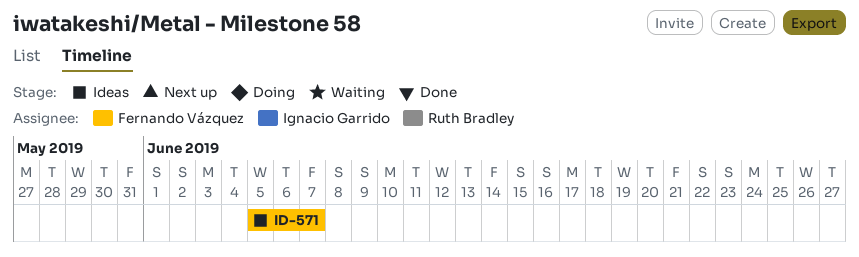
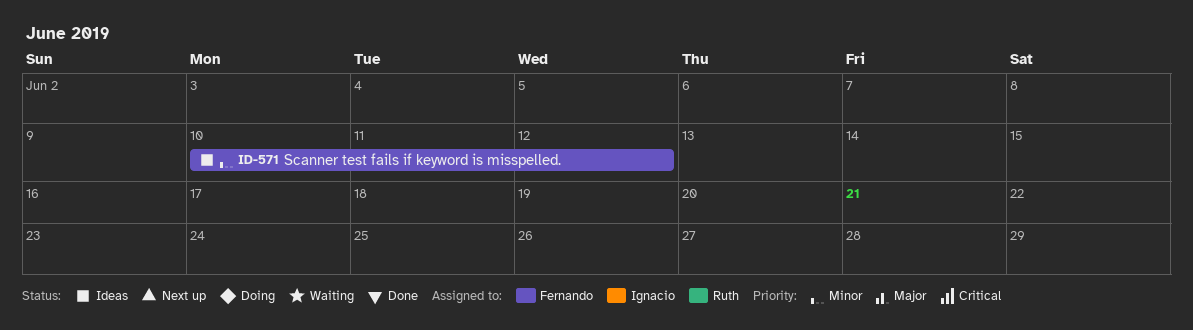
ID-571, start: Jun 5 -> Jun 10
ID-571, due: Jun 7 -> Jun 12

